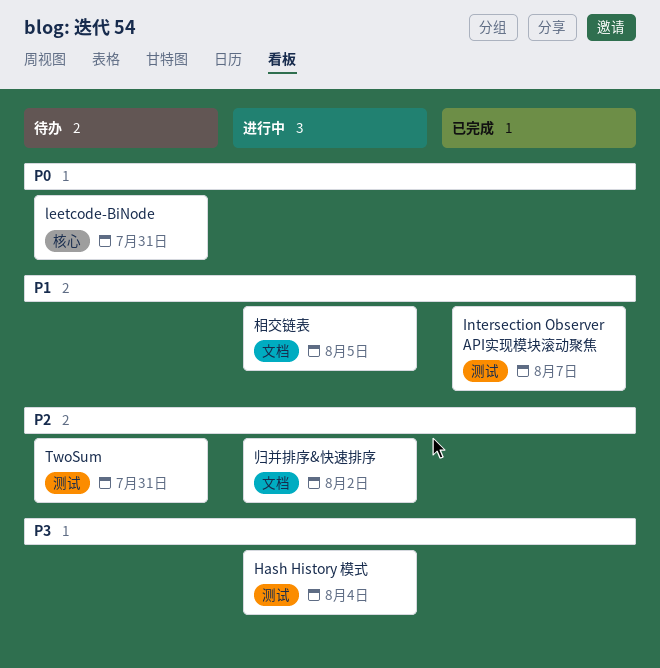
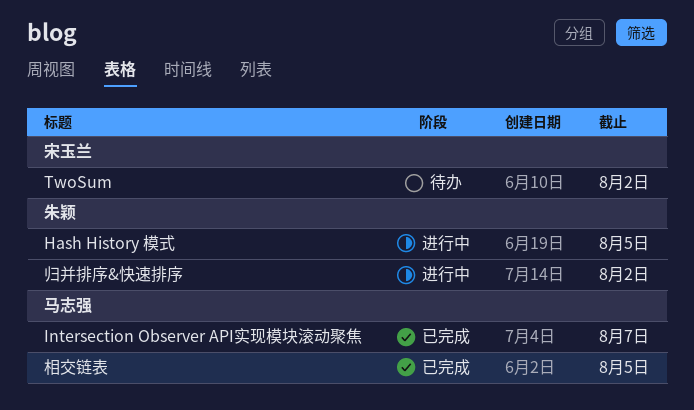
Hash History 模式, due: Aug 4 -> Aug 5
leetcode-BiNode: present -> none
TwoSum, due: Jul 31 -> Aug 2
相交链表, status: 进行中 -> 已完成

